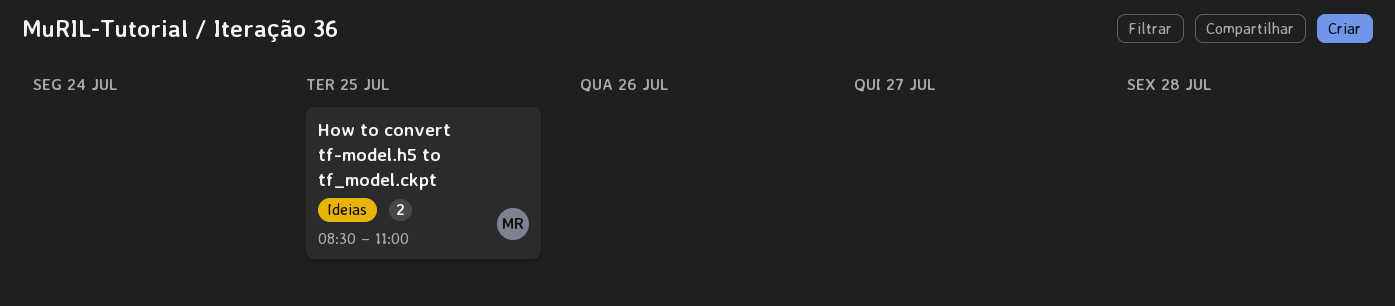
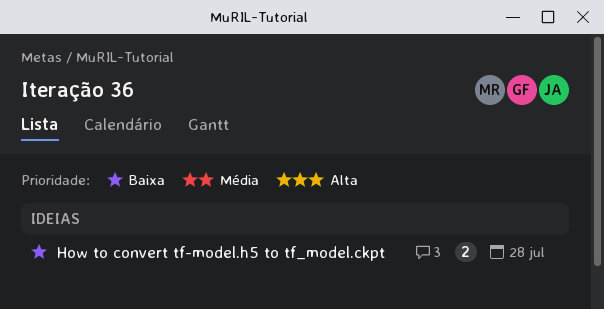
How to convert tf-model.h5 to tf_model.ckpt, day: Jul 25 -> Jul 28

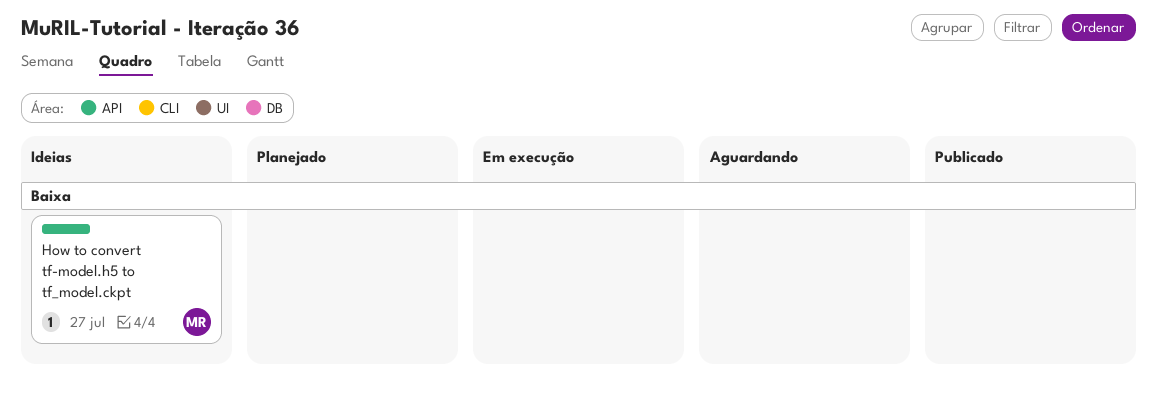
How to convert tf-model.h5 to tf_model.ckpt, estimate: 2 -> 1
How to convert tf-model.h5 to tf_model.ckpt, day: Jul 28 -> Jul 27

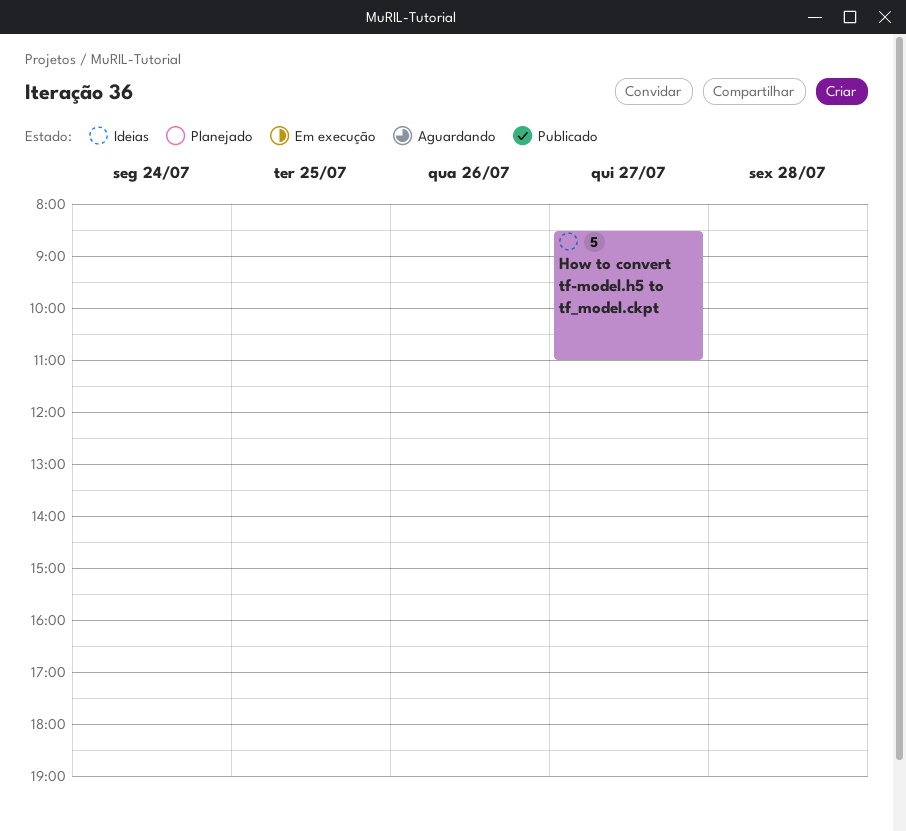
How to convert tf-model.h5 to tf_model.ckpt, estimate: 1 -> 5

